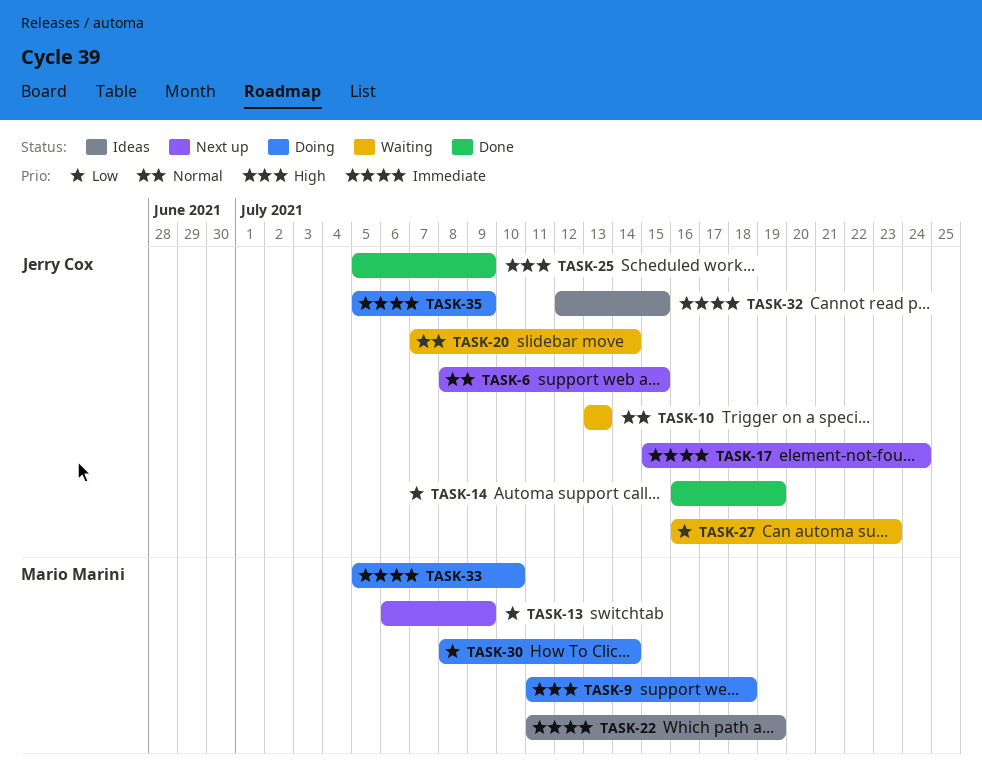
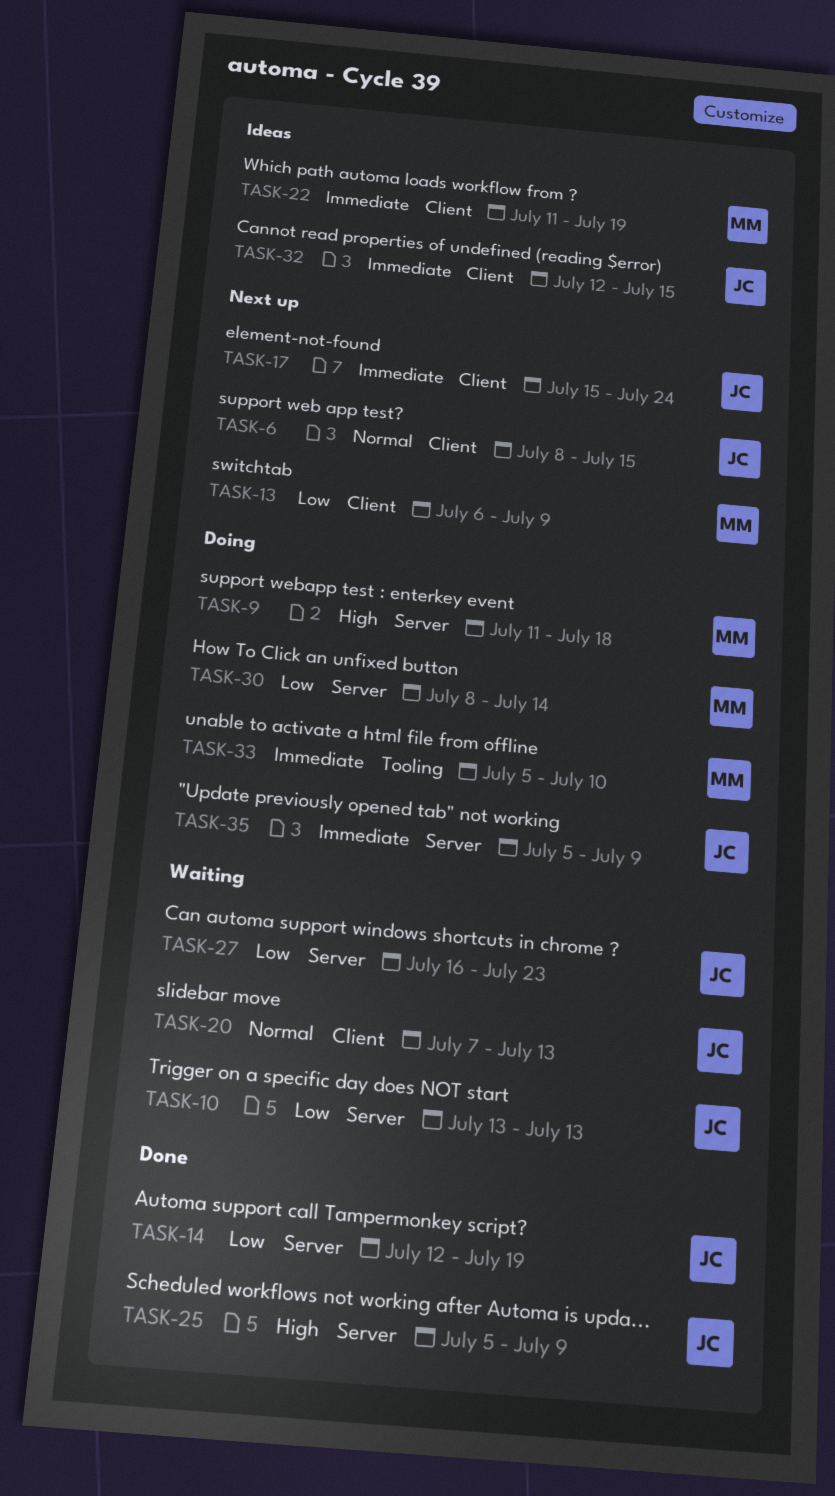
TASK-10, priority: Normal -> Low
TASK-14, start: Jul 16 -> Jul 12
TASK-20, due: Jul 14 -> Jul 13

